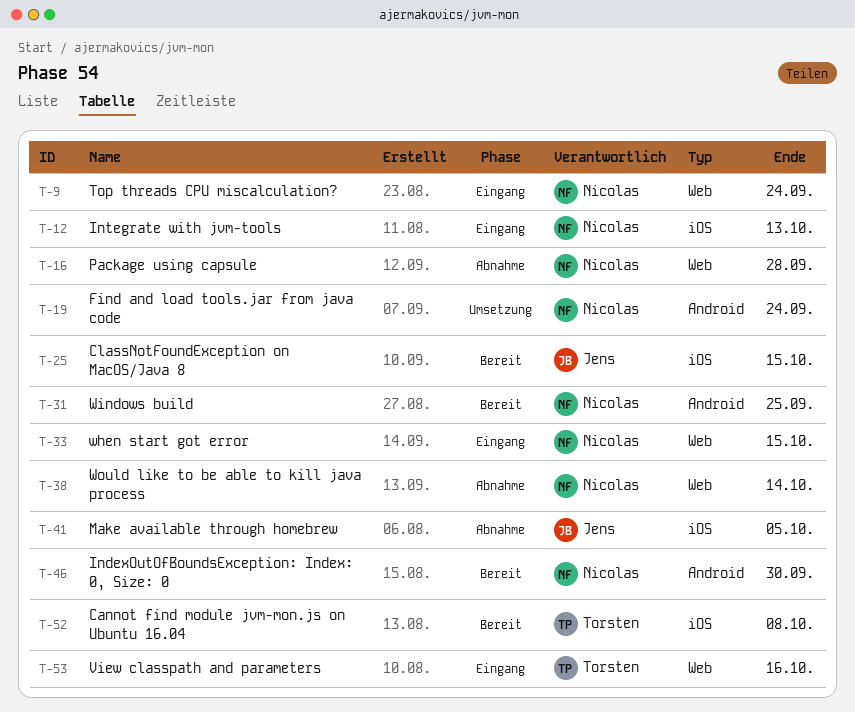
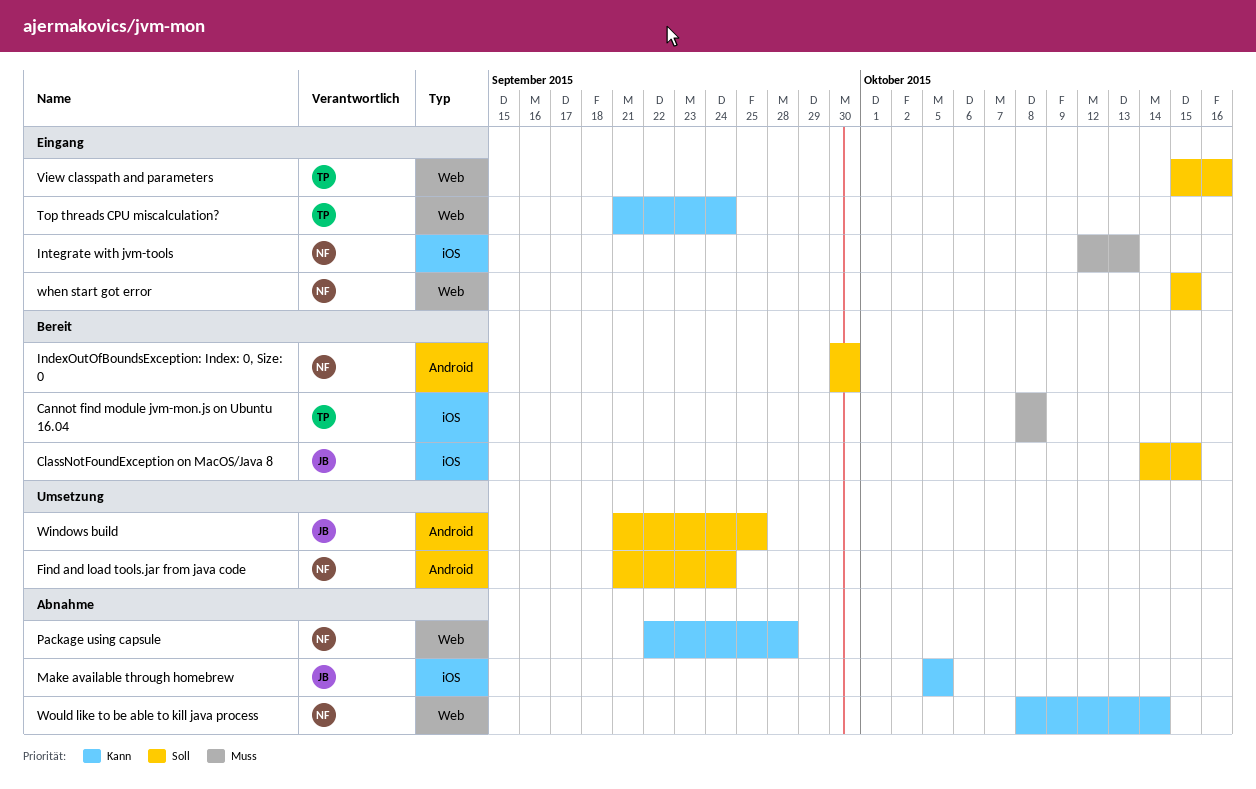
Top threads CPU miscalculation?, owner: Nicolas -> Torsten
Windows build, status: Bereit -> Umsetzung
Windows build, owner: Nicolas -> Jens

